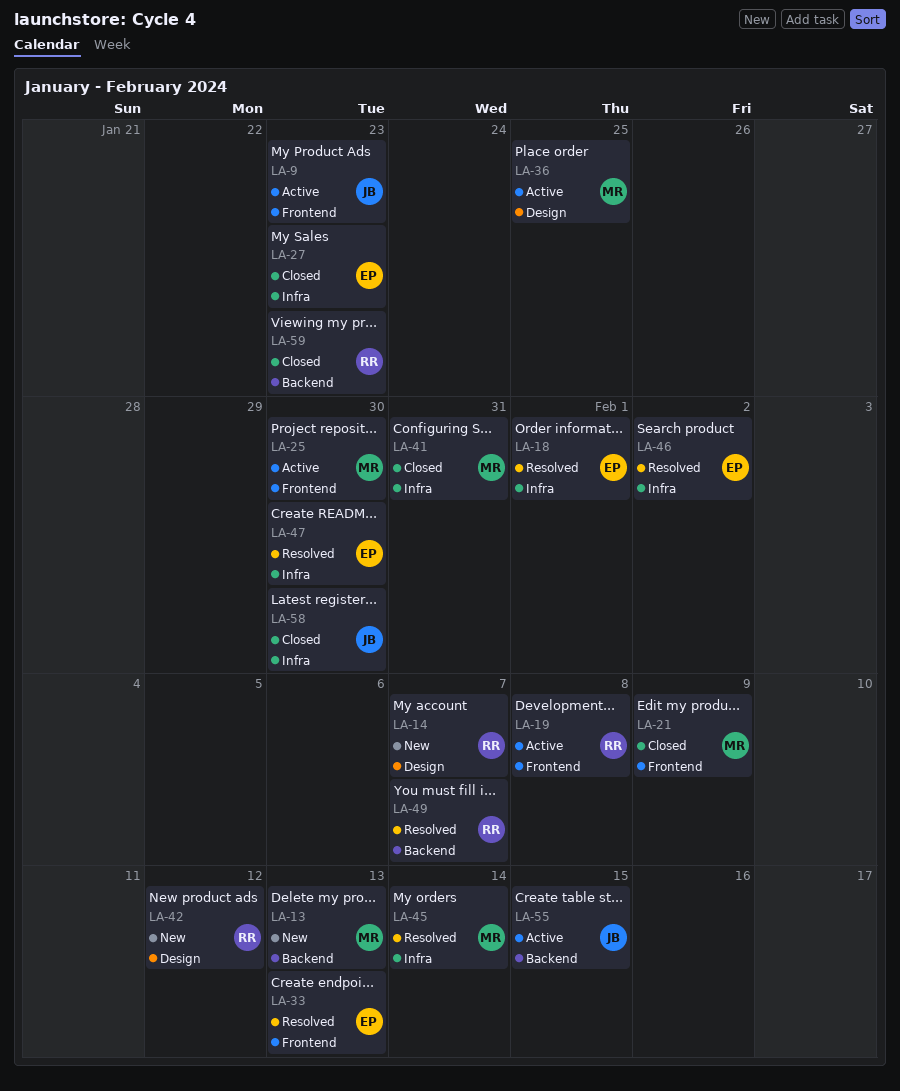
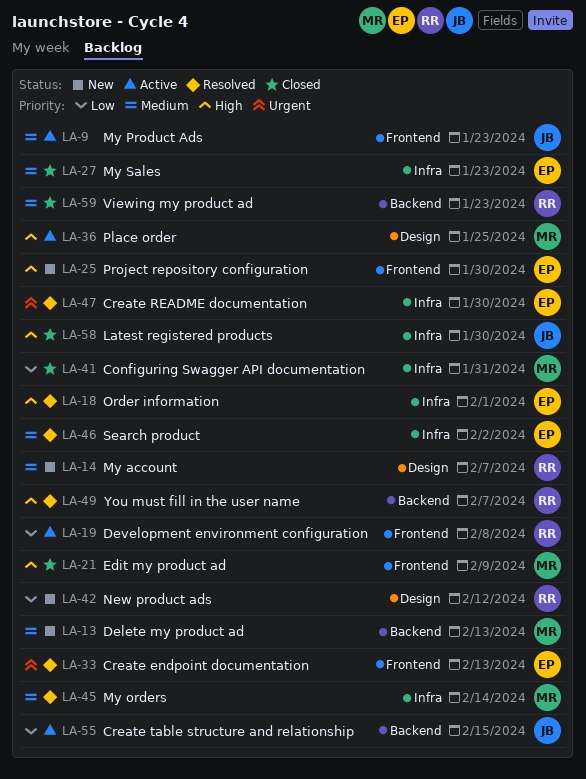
LA-25, status: Active -> New
LA-25, owner: MR -> EP

